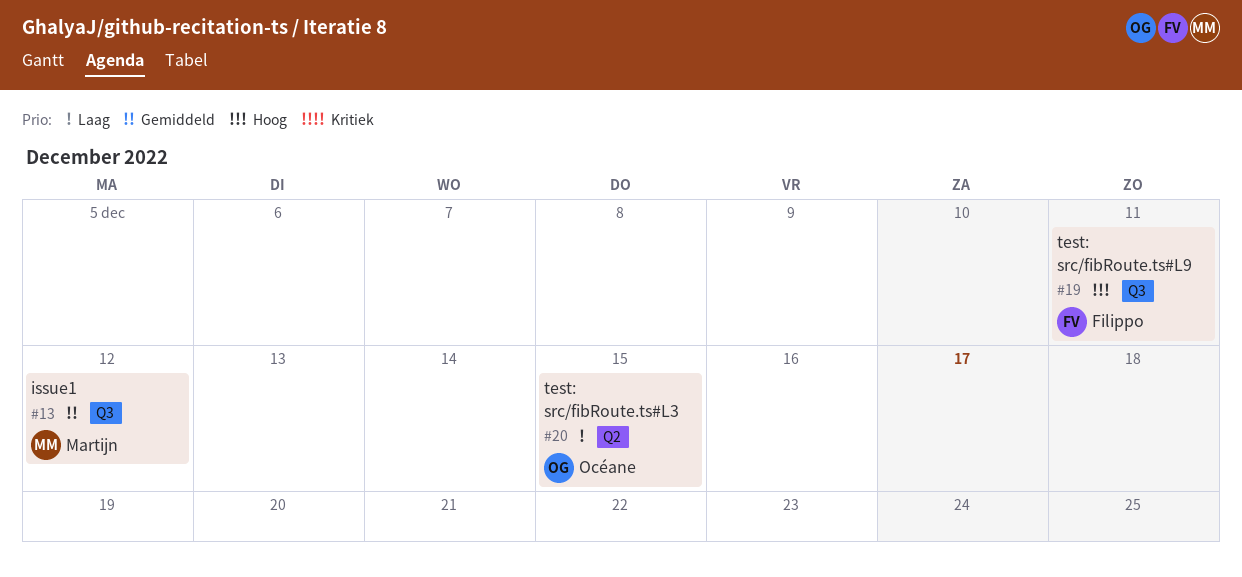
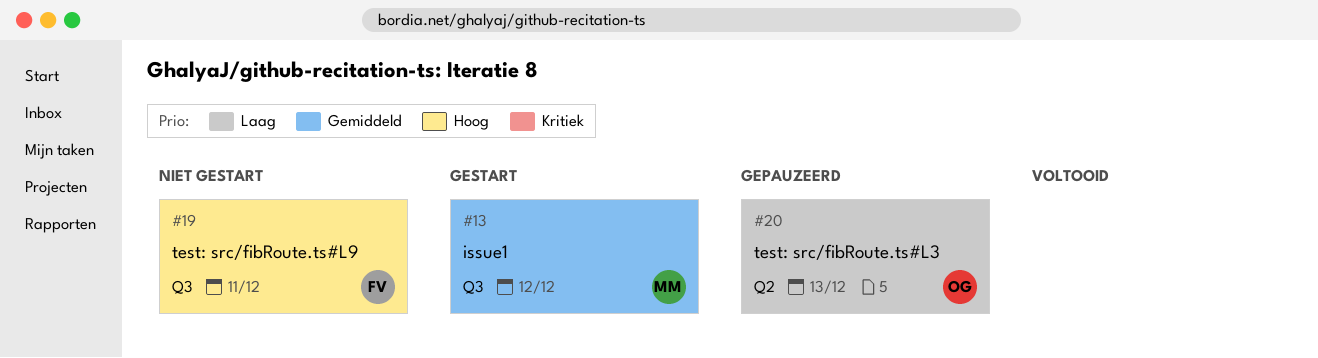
#20, due: Dec 15 -> Dec 13

